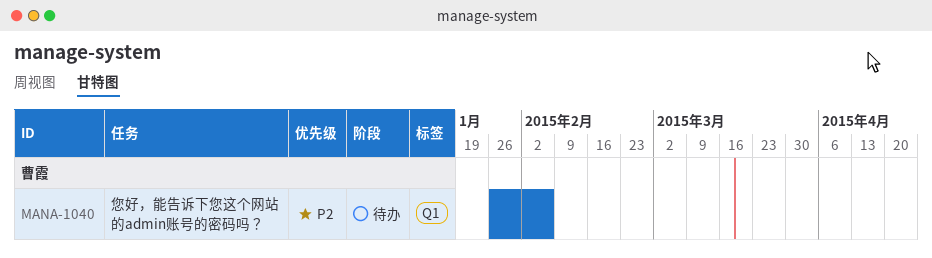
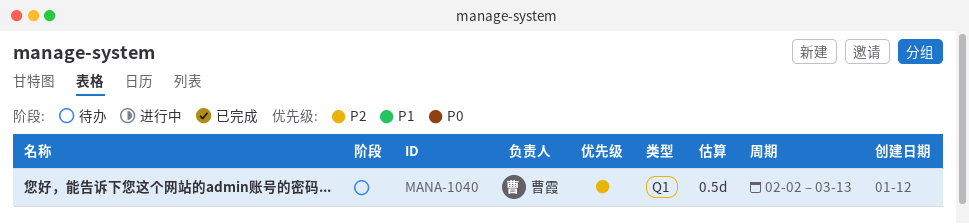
MANA-1040, start: Jan 26 -> Feb 2
MANA-1040, due: Feb 6 -> Mar 13

